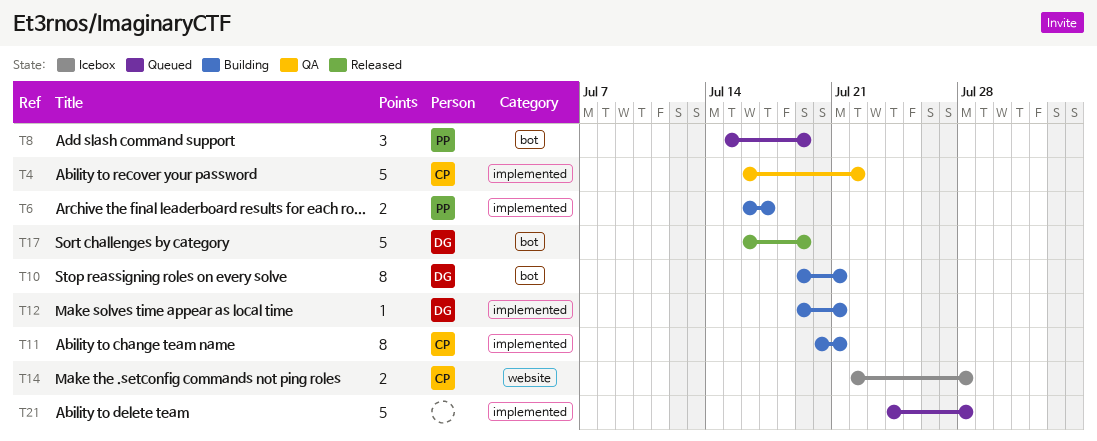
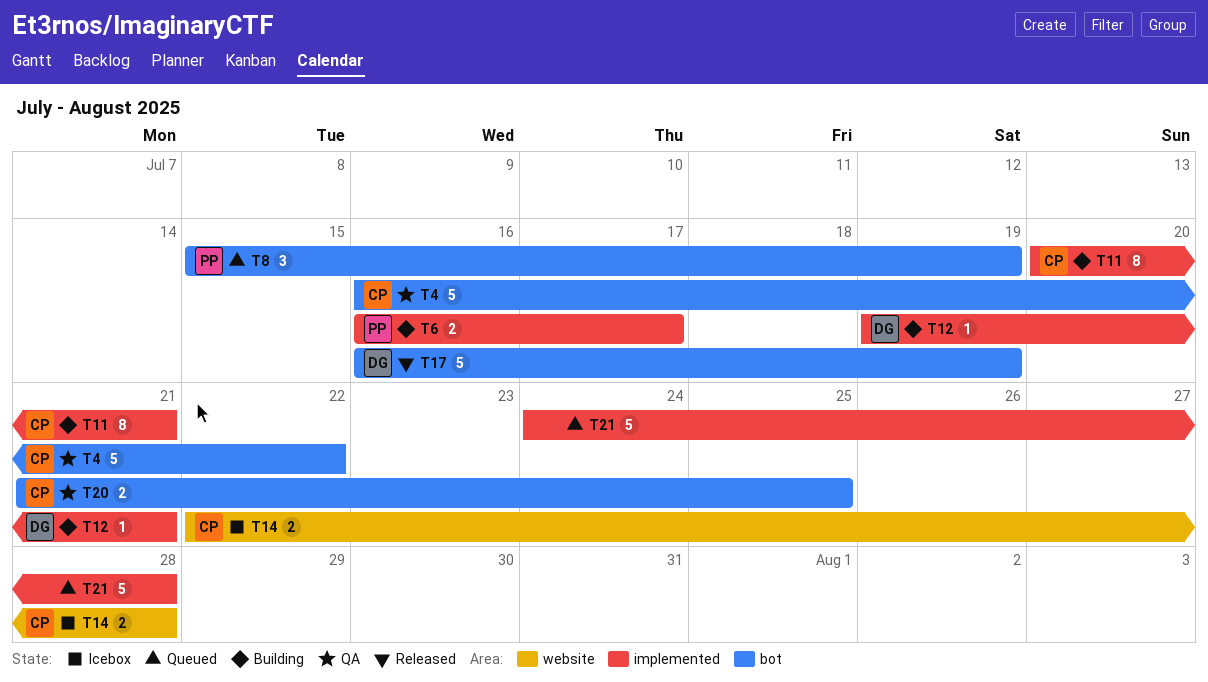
T4, label: implemented -> bot
T10: present -> none
T20: none -> present

